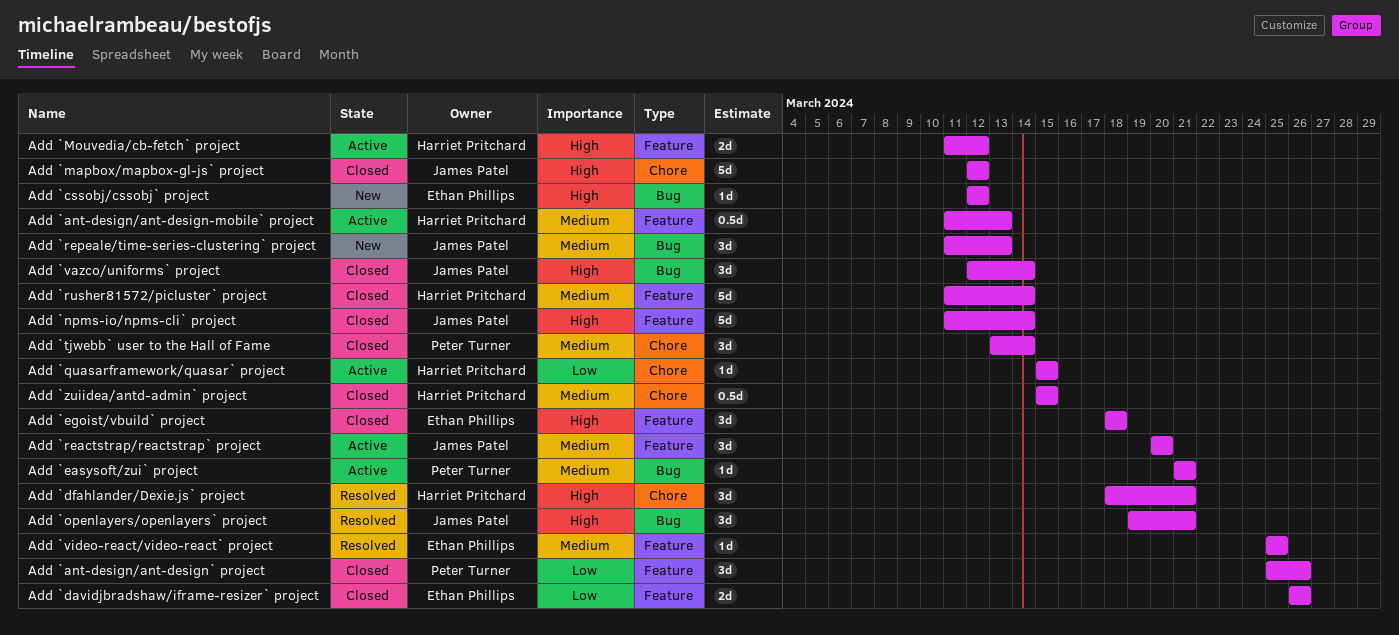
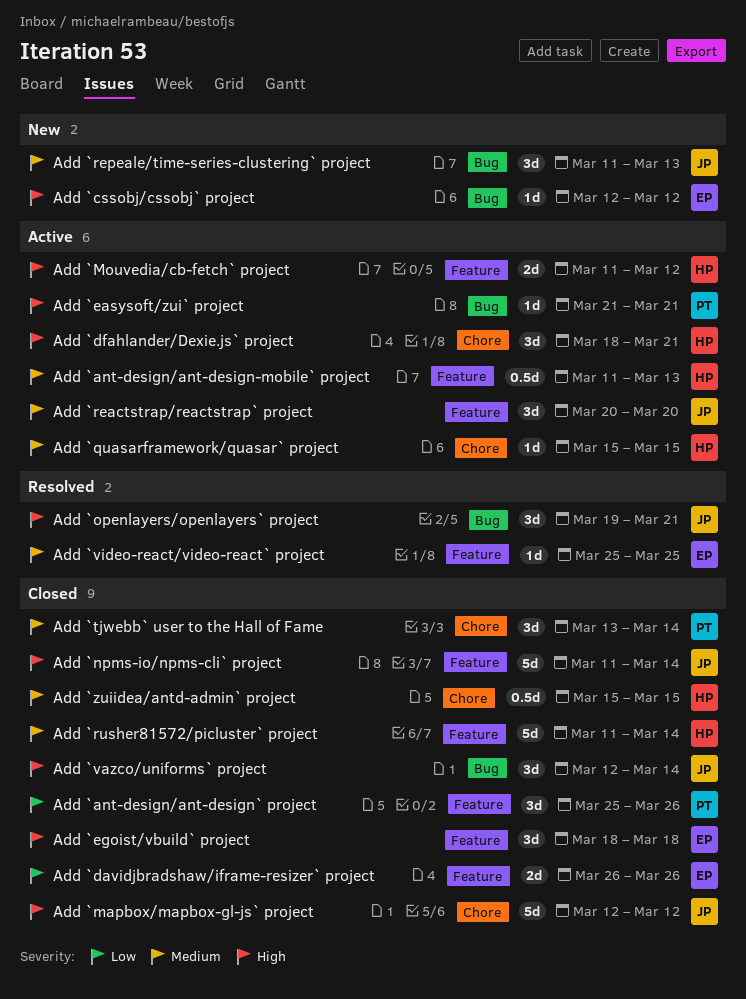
Add `dfahlander/Dexie.js` project, status: Resolved -> Active
Add `easysoft/zui` project, priority: Medium -> High
Add `quasarframework/quasar` project, priority: Low -> Medium

